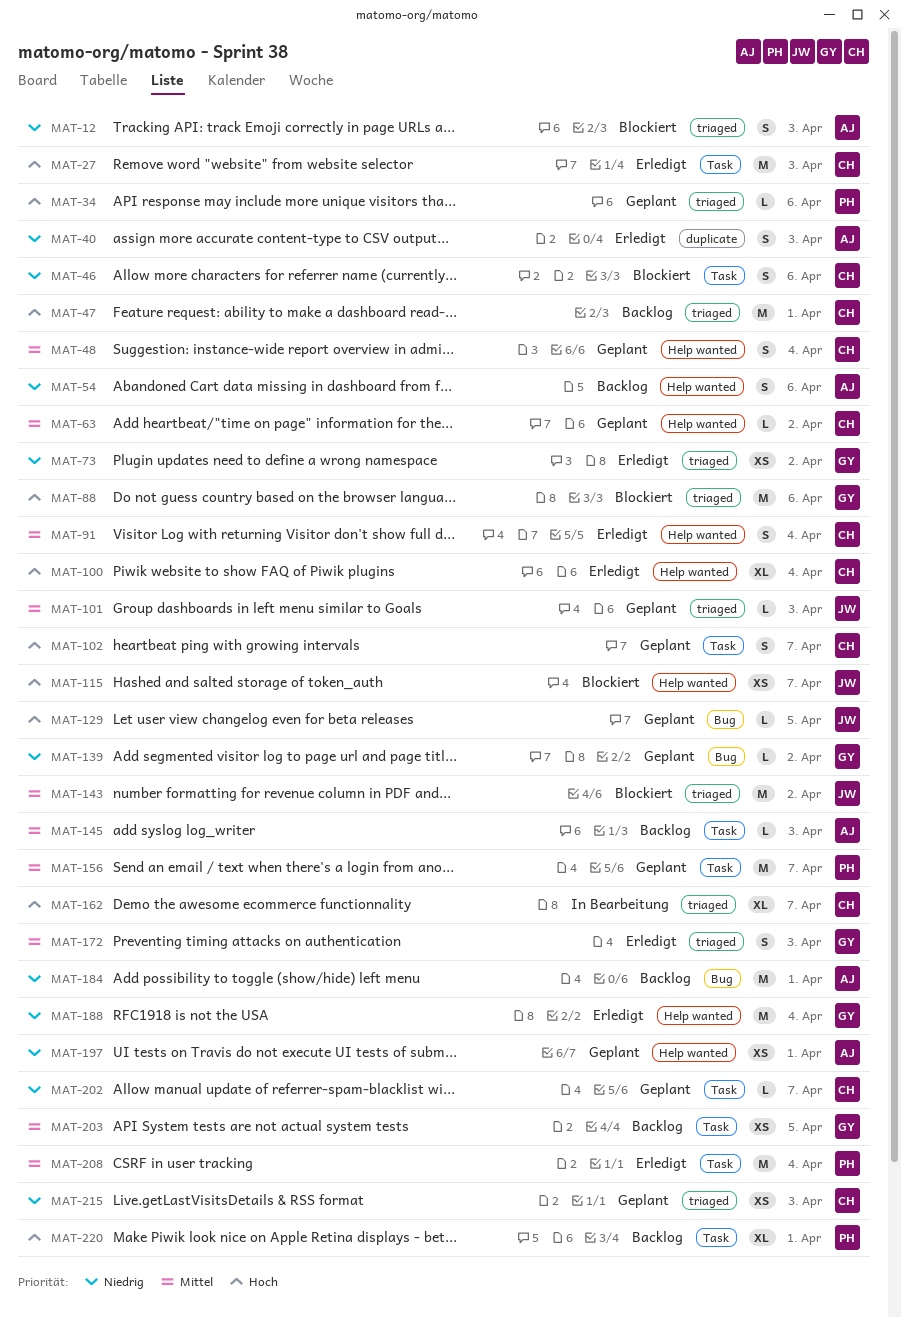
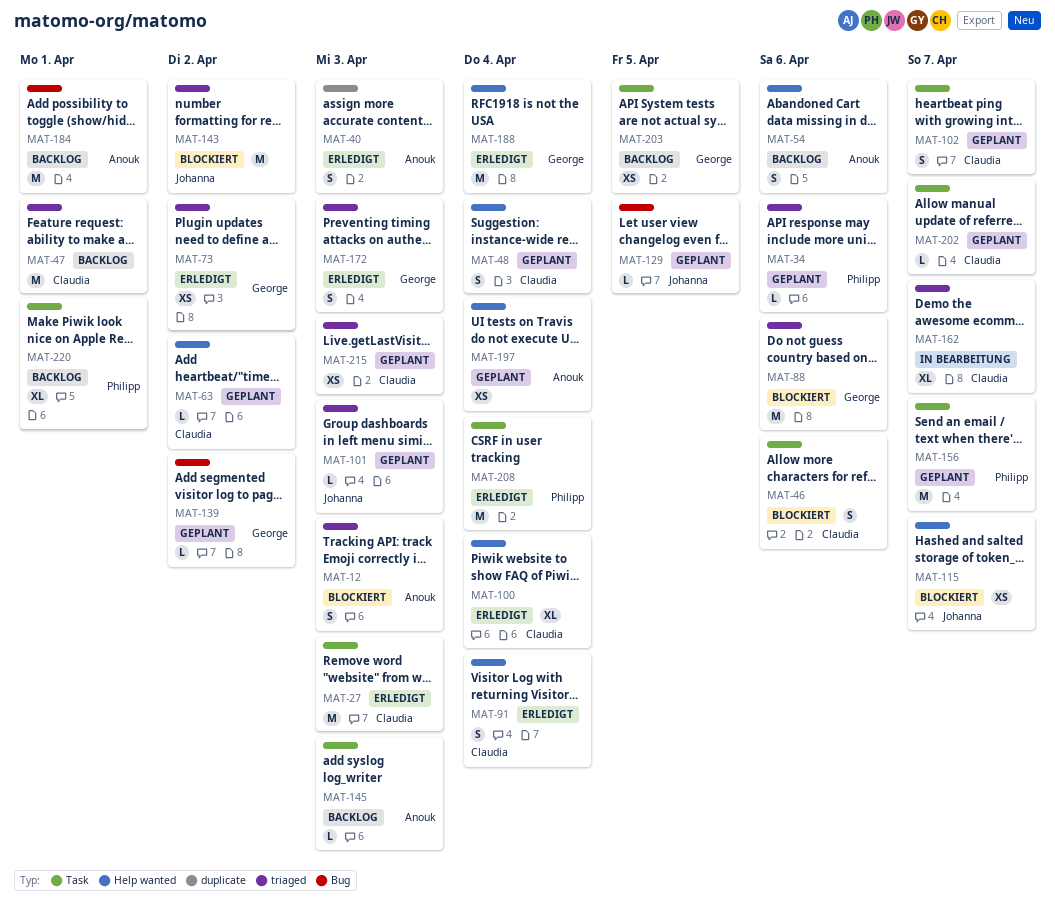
MAT-197, due: Apr 1 -> Apr 4

